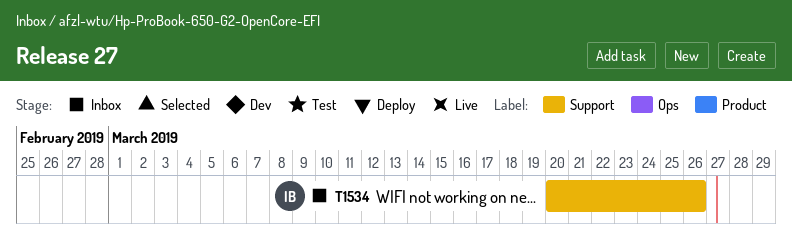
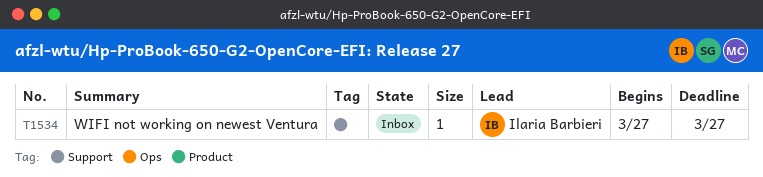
T1534, start: Mar 20 -> Mar 27
T1534, due: Mar 26 -> Mar 27

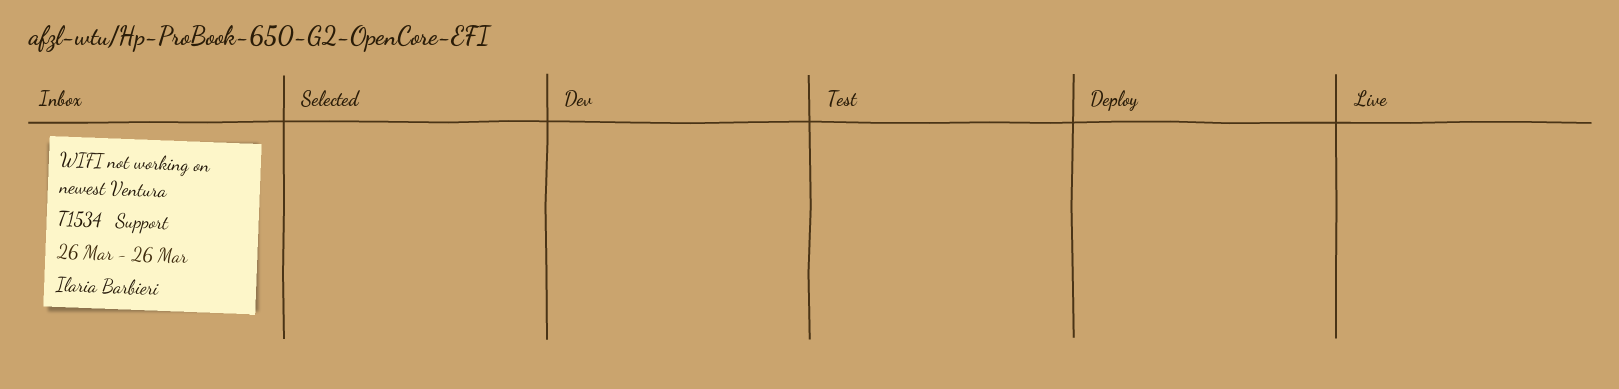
T1534, start: Mar 27 -> Mar 26
T1534, due: Mar 27 -> Mar 26

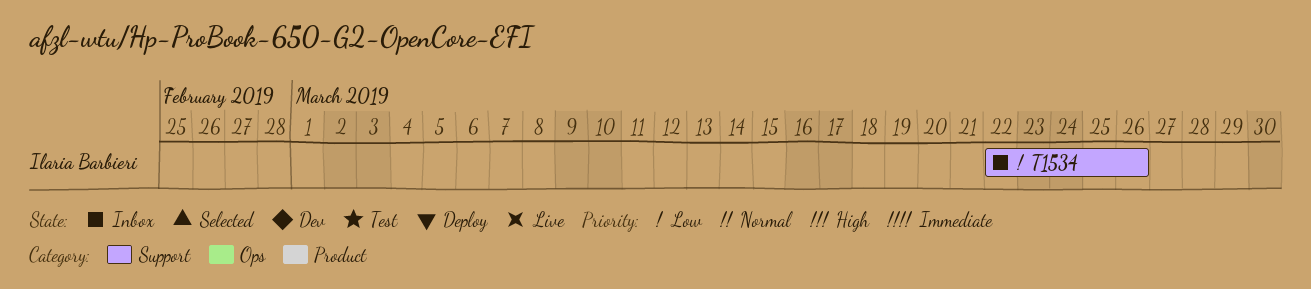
T1534, start: Mar 26 -> Mar 22

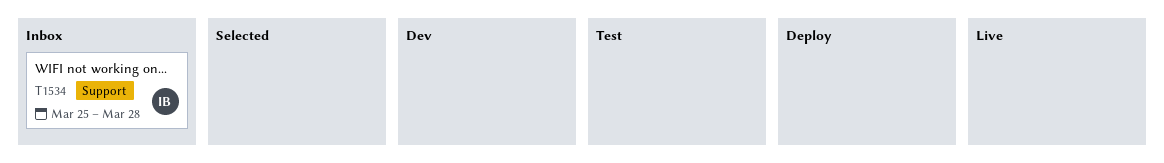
T1534, start: Mar 22 -> Mar 25
T1534, due: Mar 26 -> Mar 28

